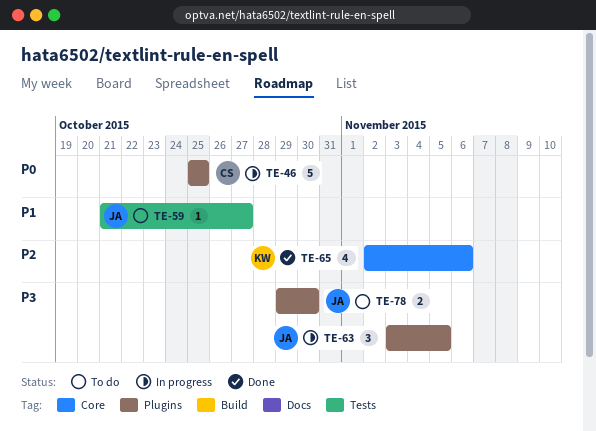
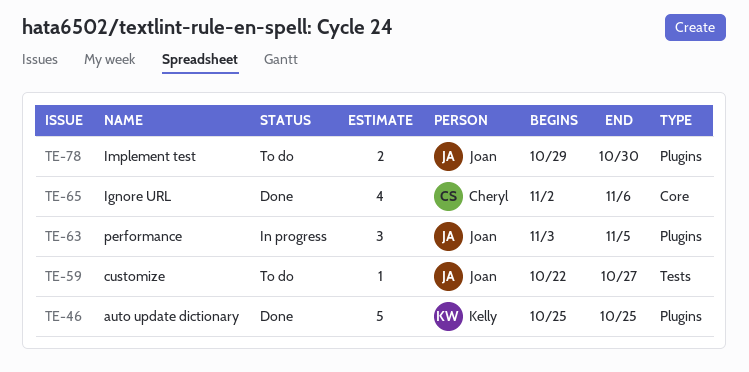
TE-46, status: In progress -> Done
TE-46, owner: Cheryl -> Kelly
TE-59, start: Oct 21 -> Oct 22
TE-65, owner: Kelly -> Cheryl

